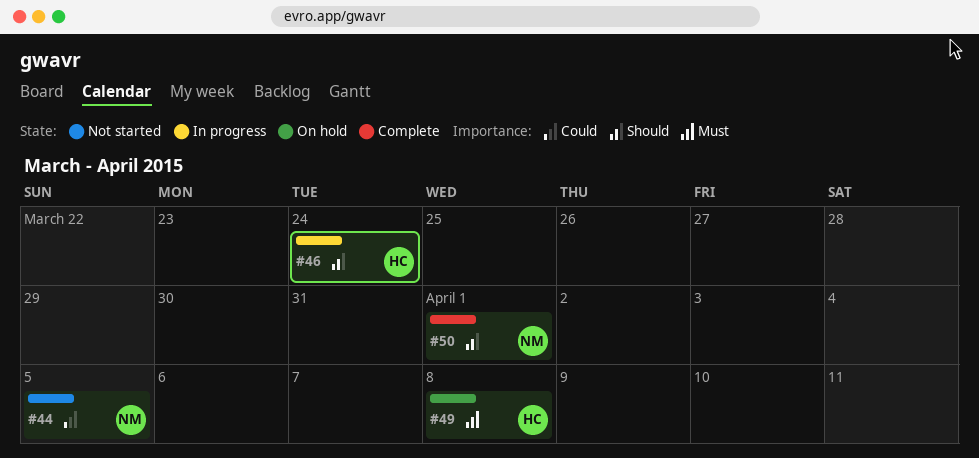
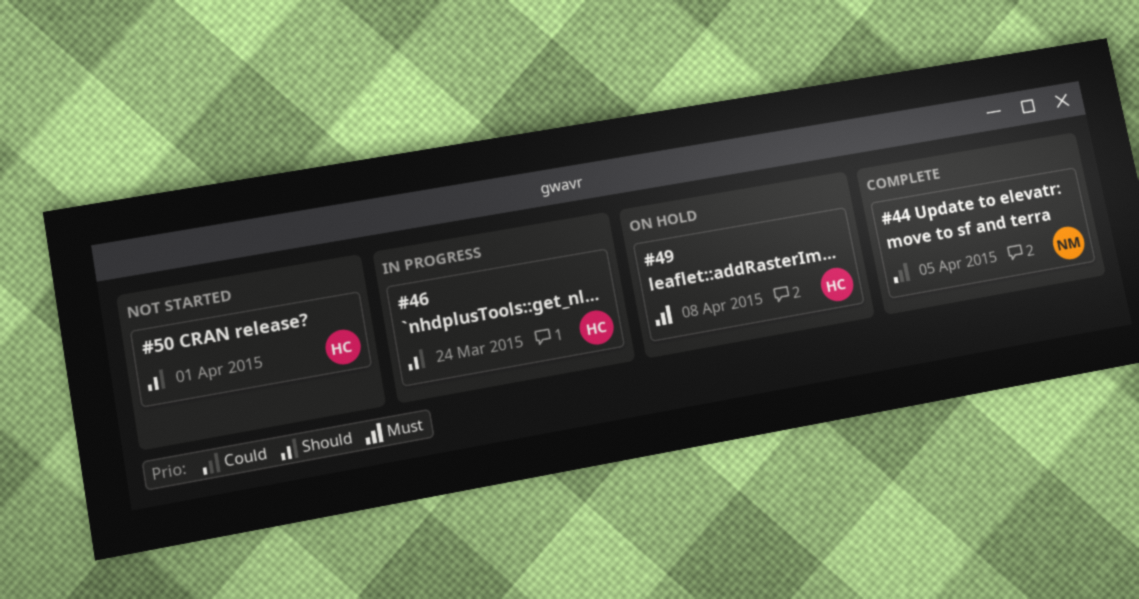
#44, status: Not started -> Complete
#50, status: Complete -> Not started
#50, owner: NM -> HC

